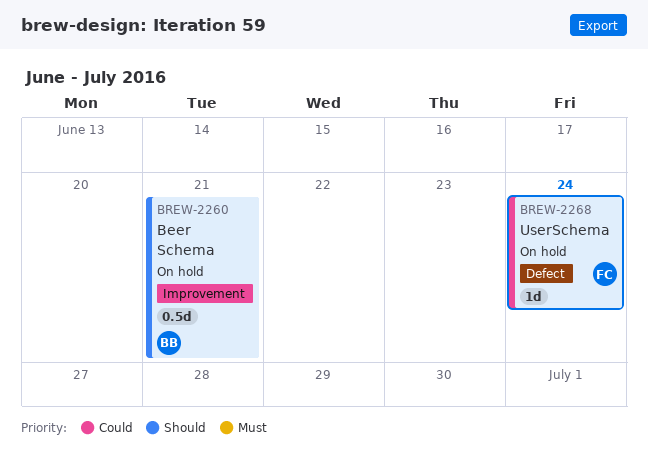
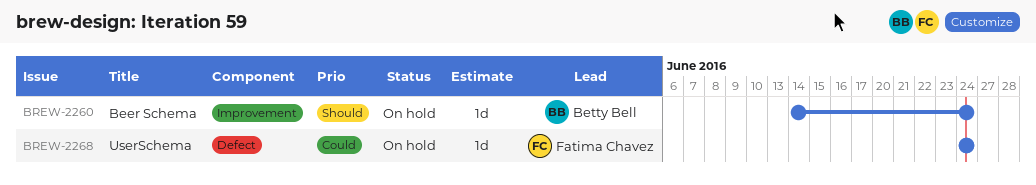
BREW-2260, estimate: 0.5d -> 1d
BREW-2260, due: Jun 21 -> Jun 24

